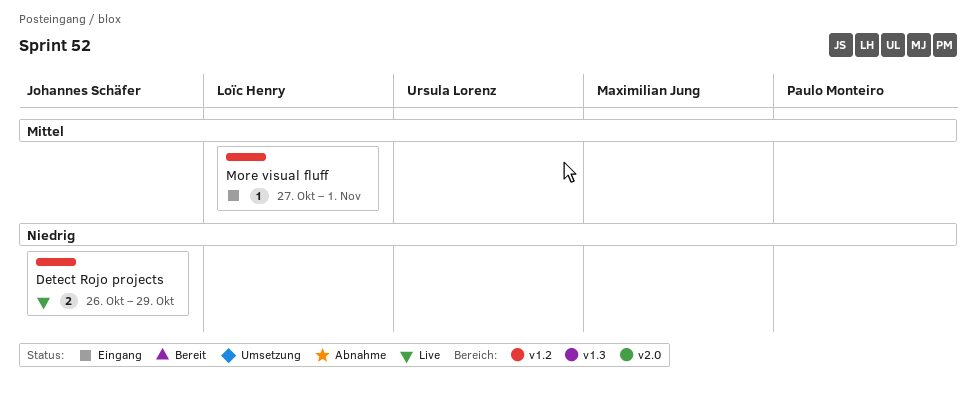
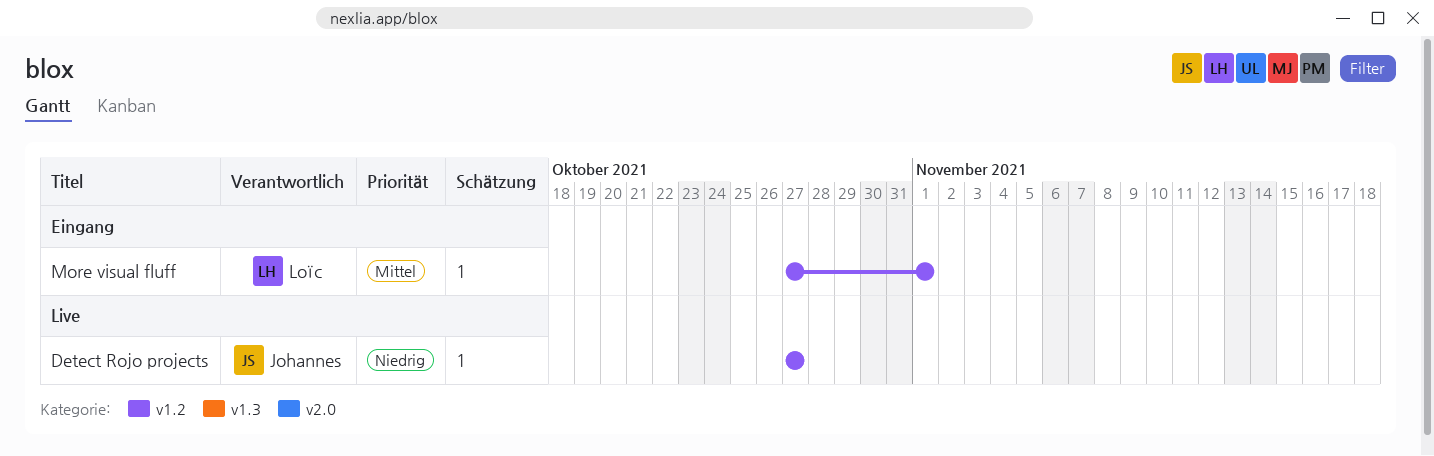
Detect Rojo projects, estimate: 2 -> 1
Detect Rojo projects, start: Oct 26 -> Oct 27
Detect Rojo projects, due: Oct 29 -> Oct 27

